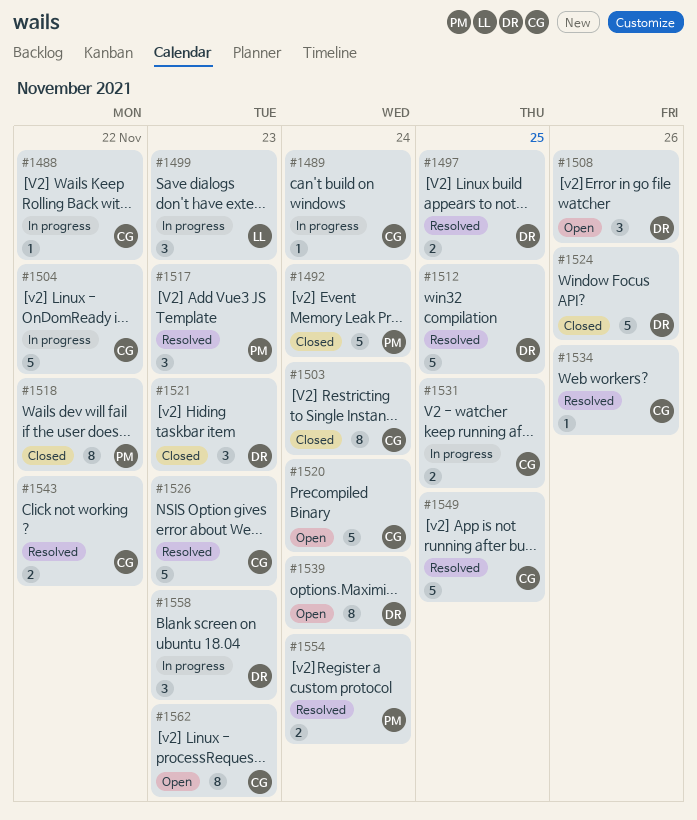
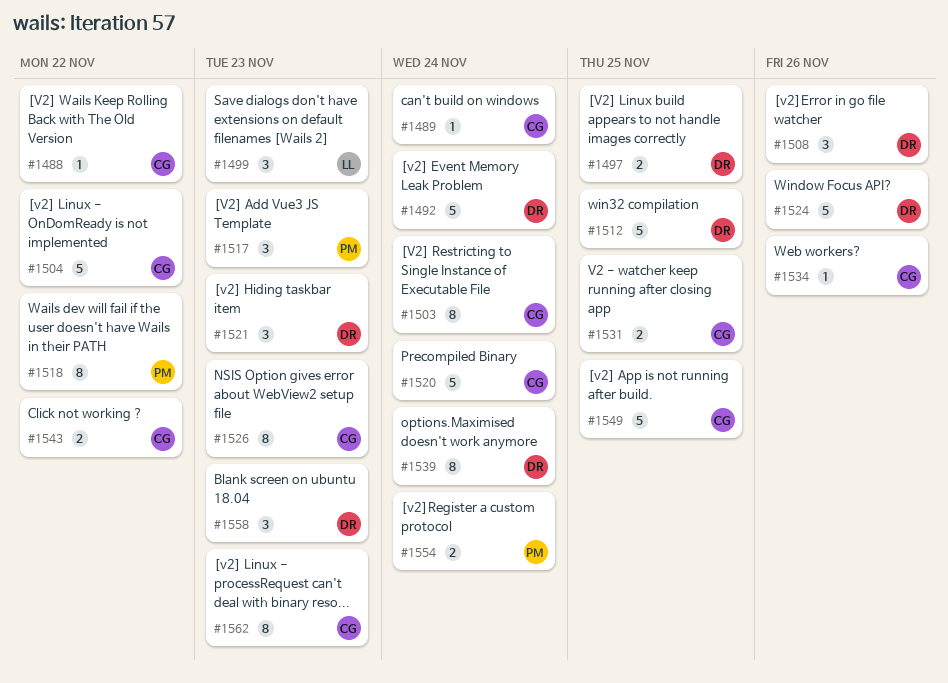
#1492, owner: PM -> DR
#1526, estimate: 5 -> 8

